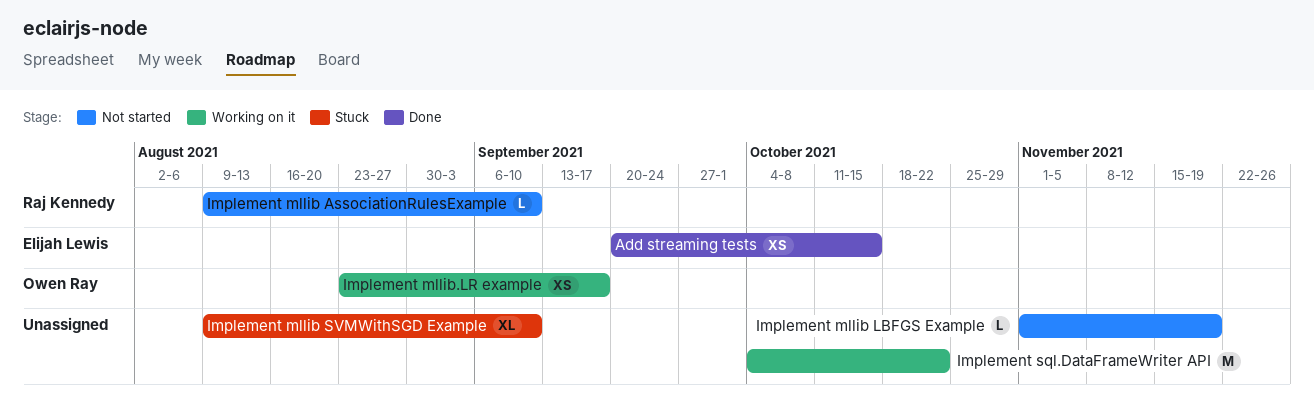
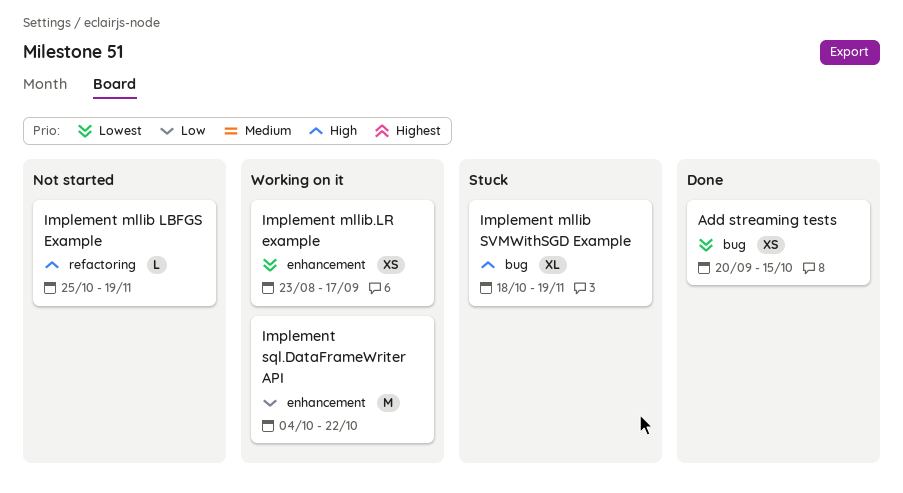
Implement mllib AssociationRulesExample: present -> none
Implement mllib LBFGS Example, start: Nov 1 -> Oct 25
Implement mllib SVMWithSGD Example, start: Aug 9 -> Oct 18
Implement mllib SVMWithSGD Example, due: Sep 10 -> Nov 19

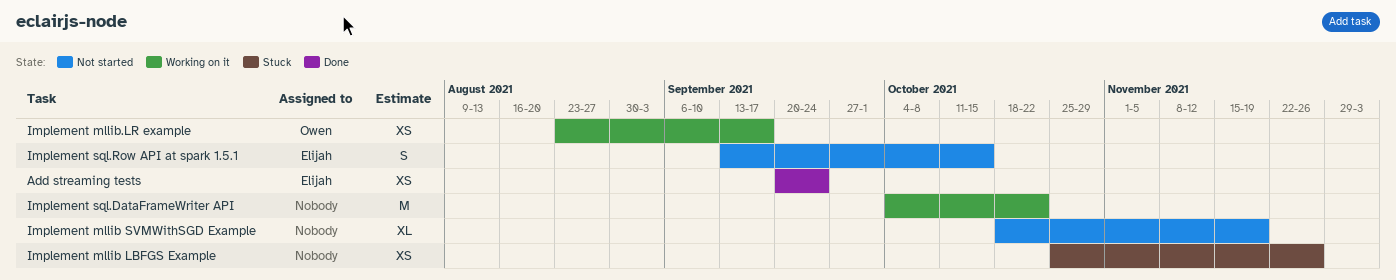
Add streaming tests, due: Oct 15 -> Sep 24
Implement mllib LBFGS Example, status: Not started -> Stuck
Implement mllib LBFGS Example, estimate: L -> XS
Implement mllib LBFGS Example, due: Nov 19 -> Nov 26
Implement mllib SVMWithSGD Example, status: Stuck -> Not started
Implement sql.Row API at spark 1.5.1: none -> present

